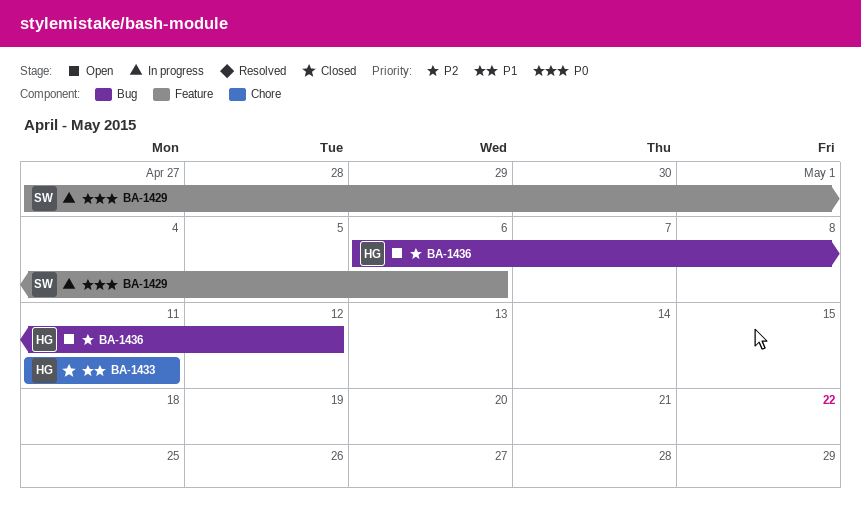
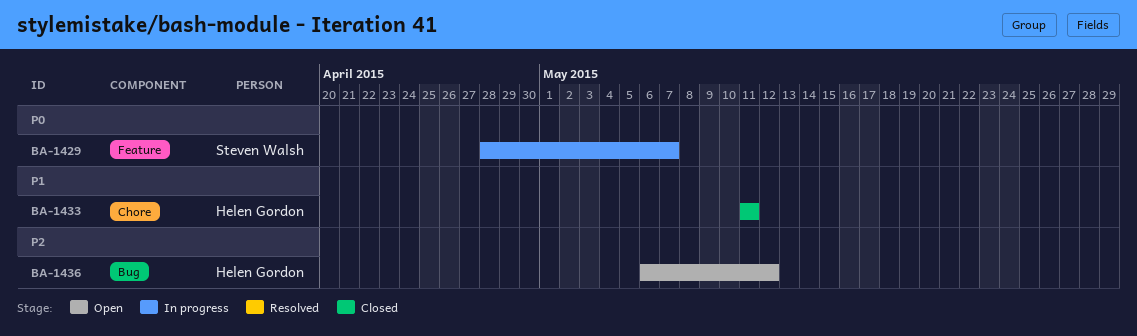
BA-1429, start: Apr 27 -> Apr 28
BA-1429, due: May 6 -> May 7

